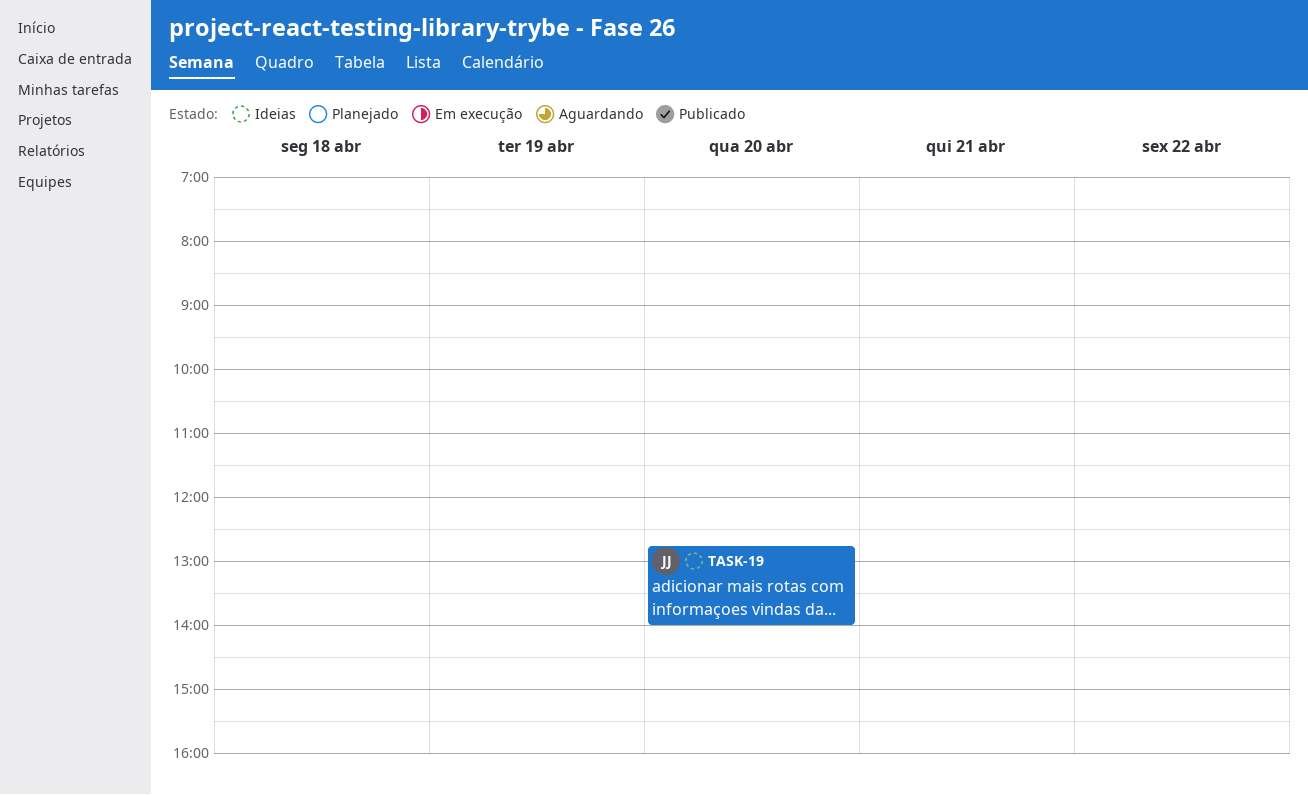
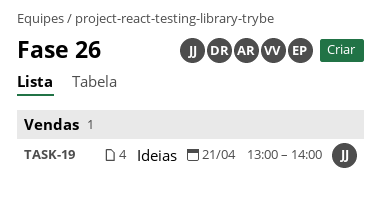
TASK-19, day: Apr 20 -> Apr 21
TASK-19, begins: 12:45 -> 13:00

